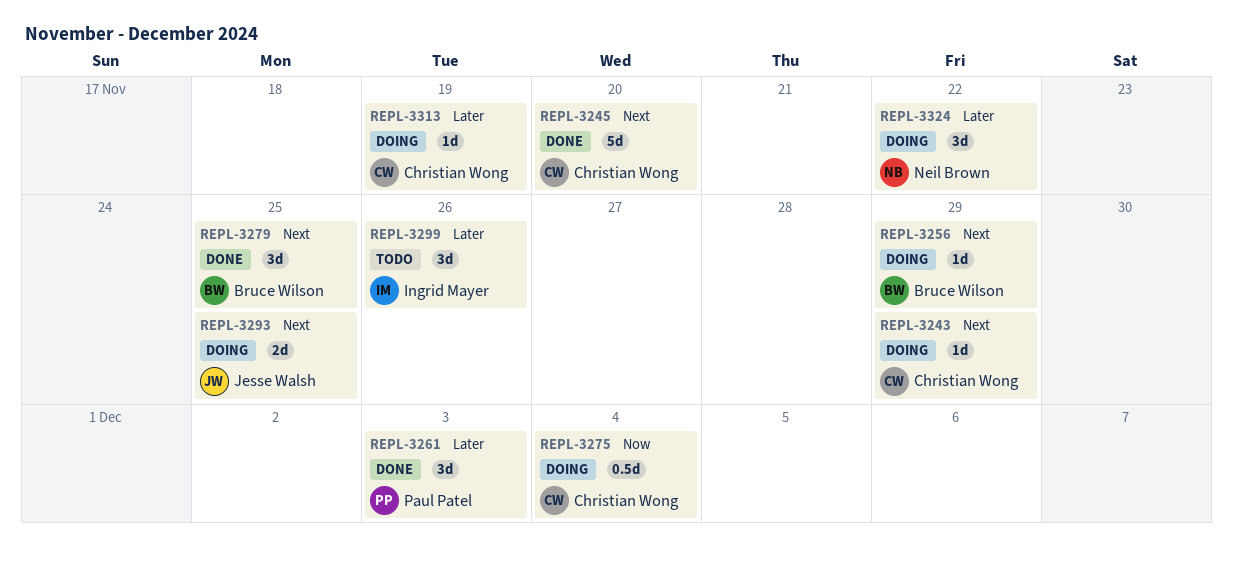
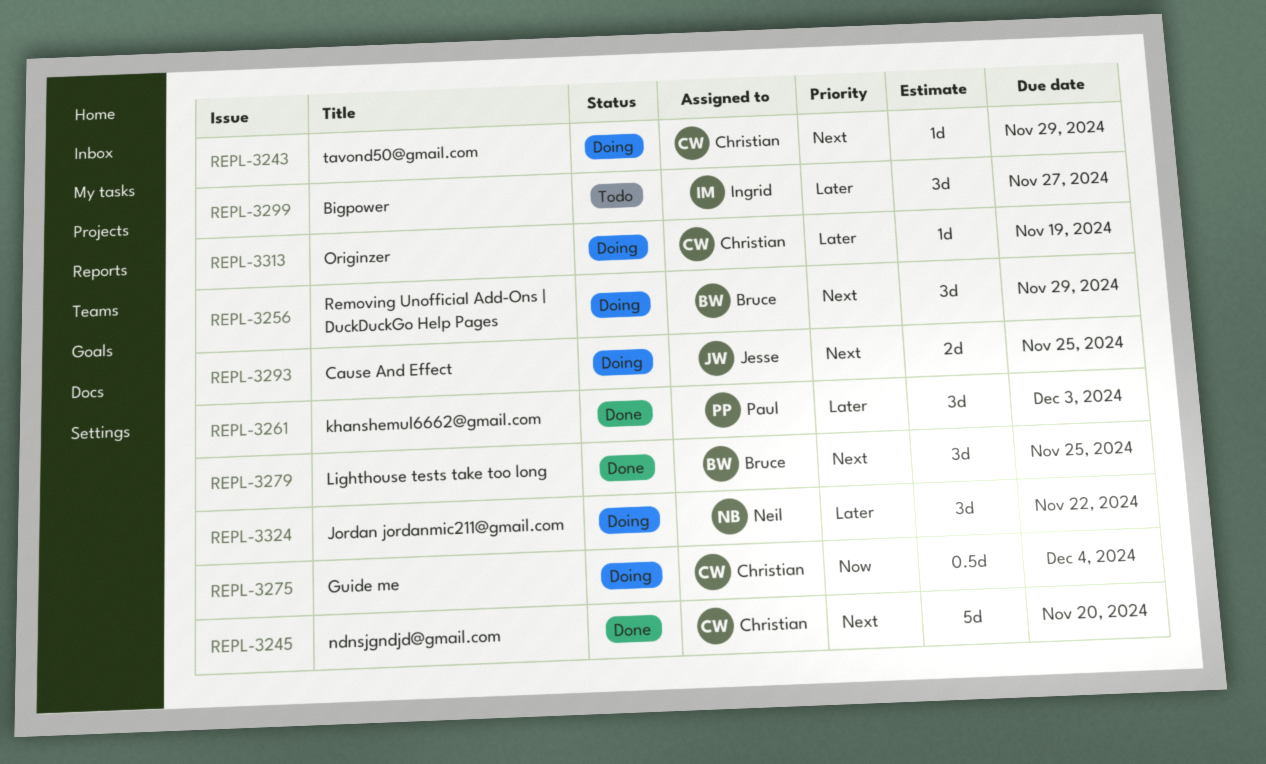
REPL-3256, estimate: 1d -> 3d
REPL-3299, due: Nov 26 -> Nov 27

